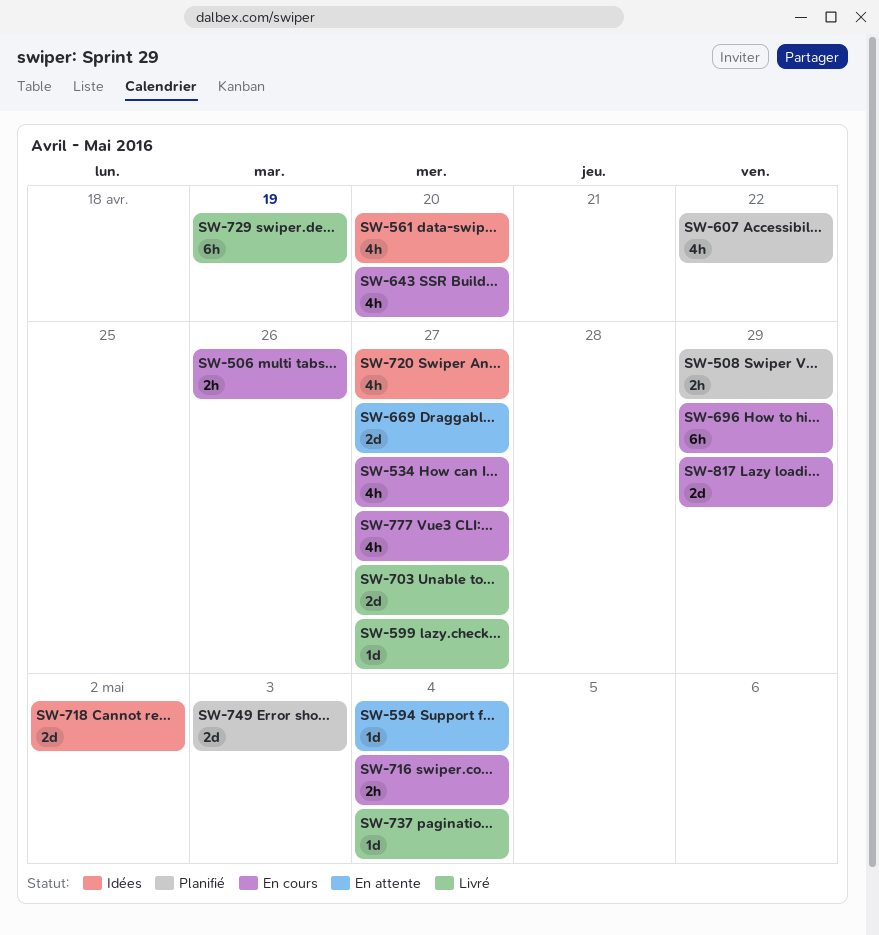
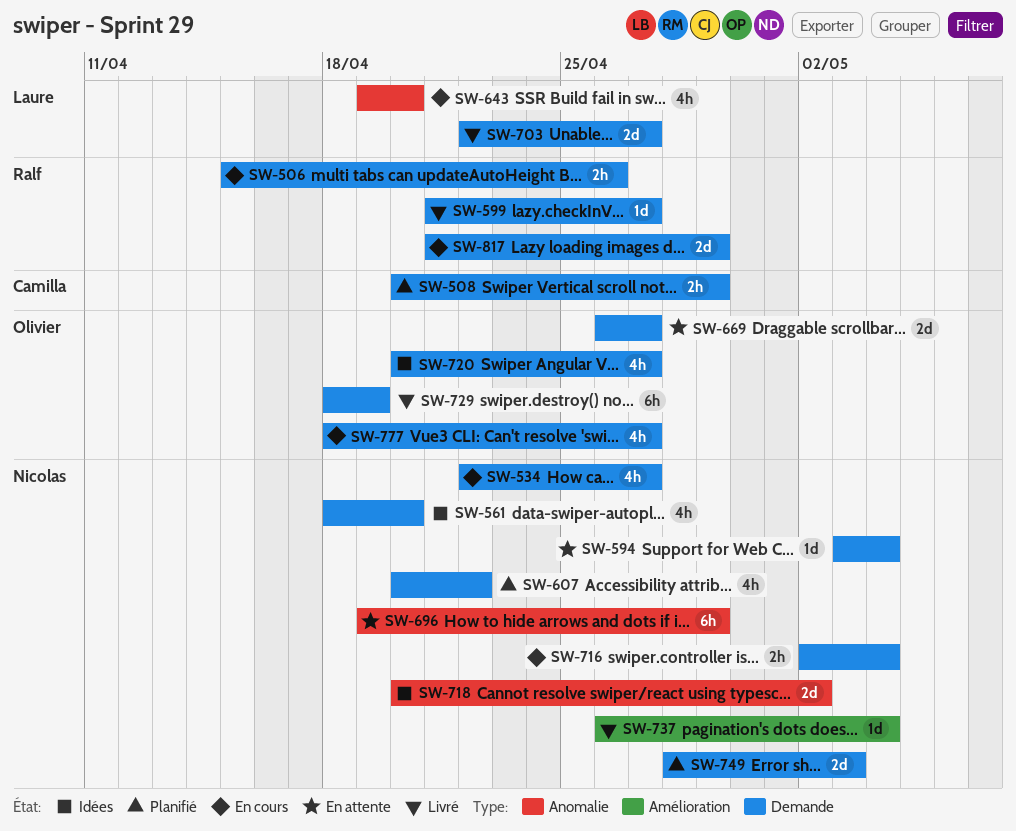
SW-696, status: En cours -> En attente

